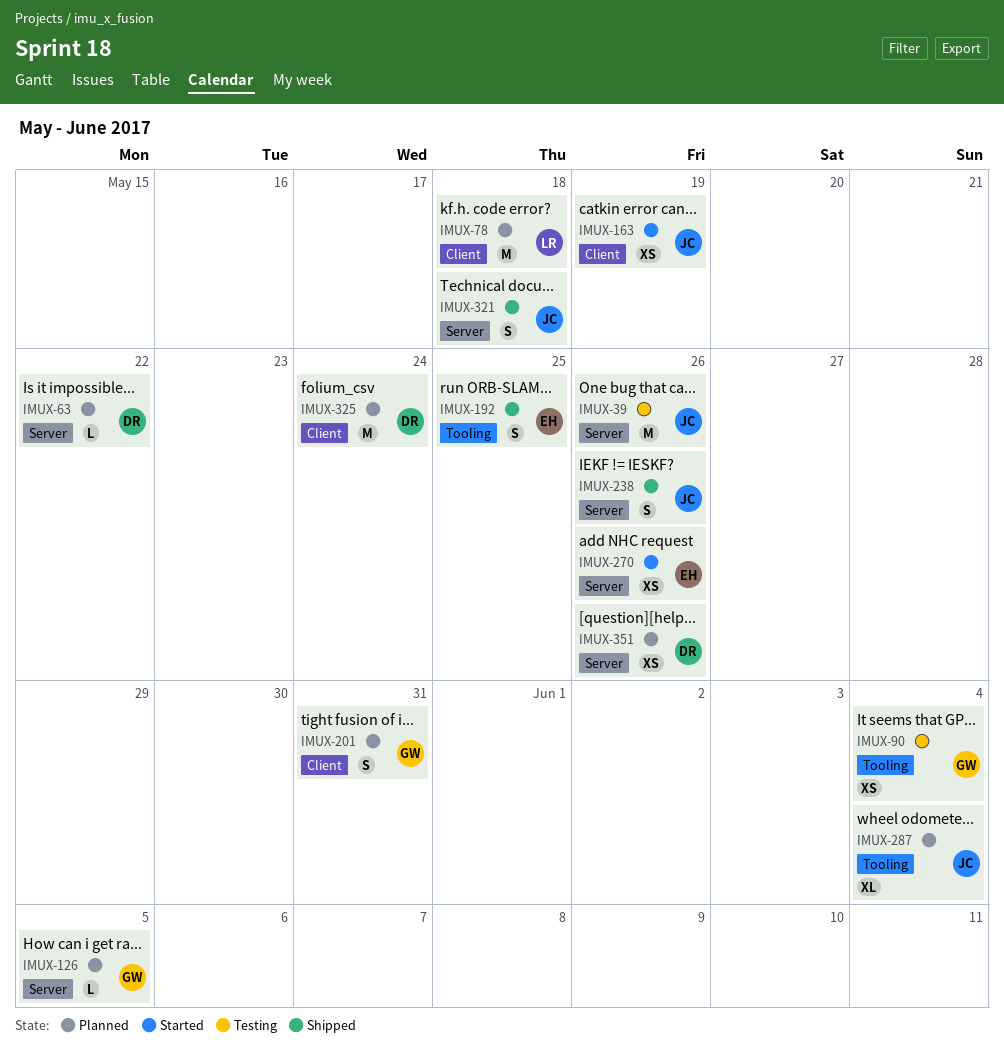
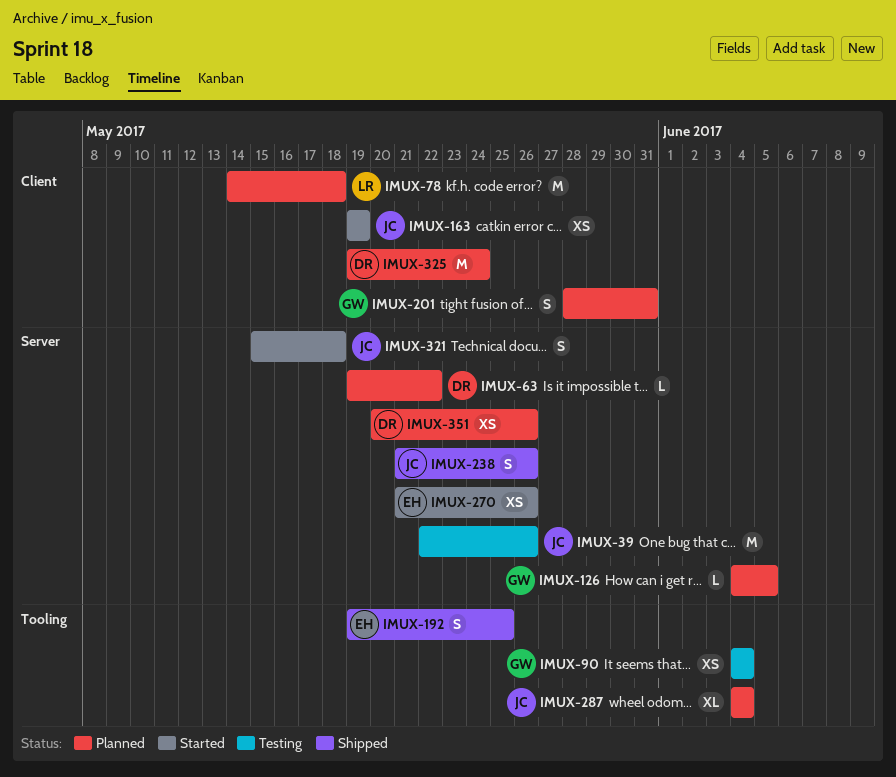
IMUX-321, status: Shipped -> Started

